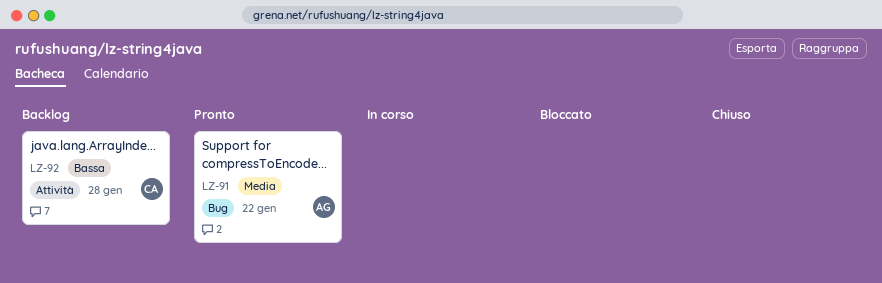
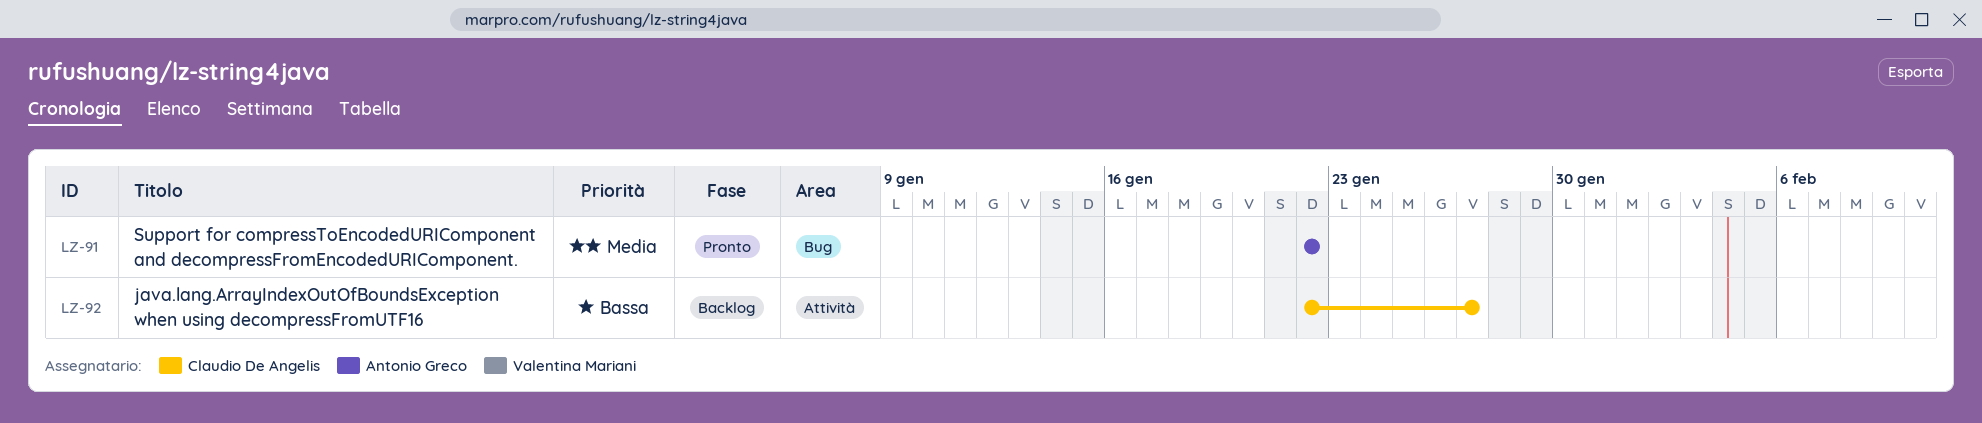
LZ-92, due: Jan 28 -> Jan 27

